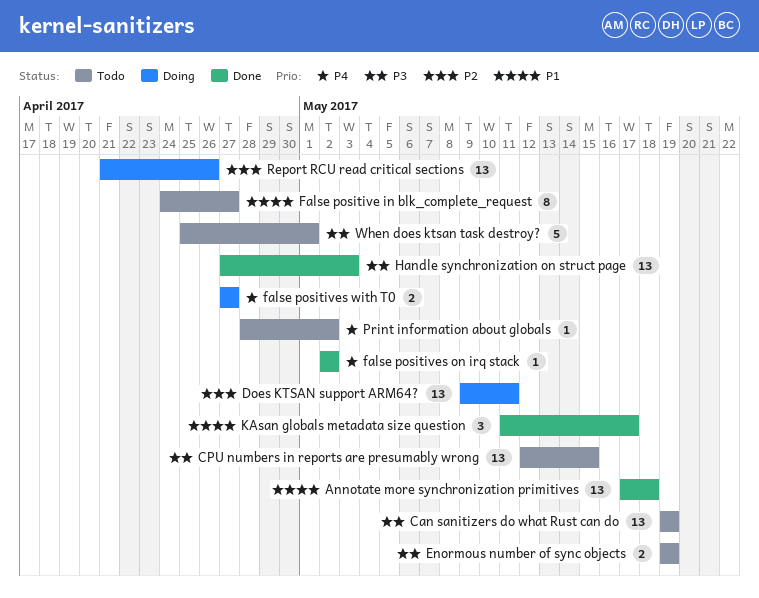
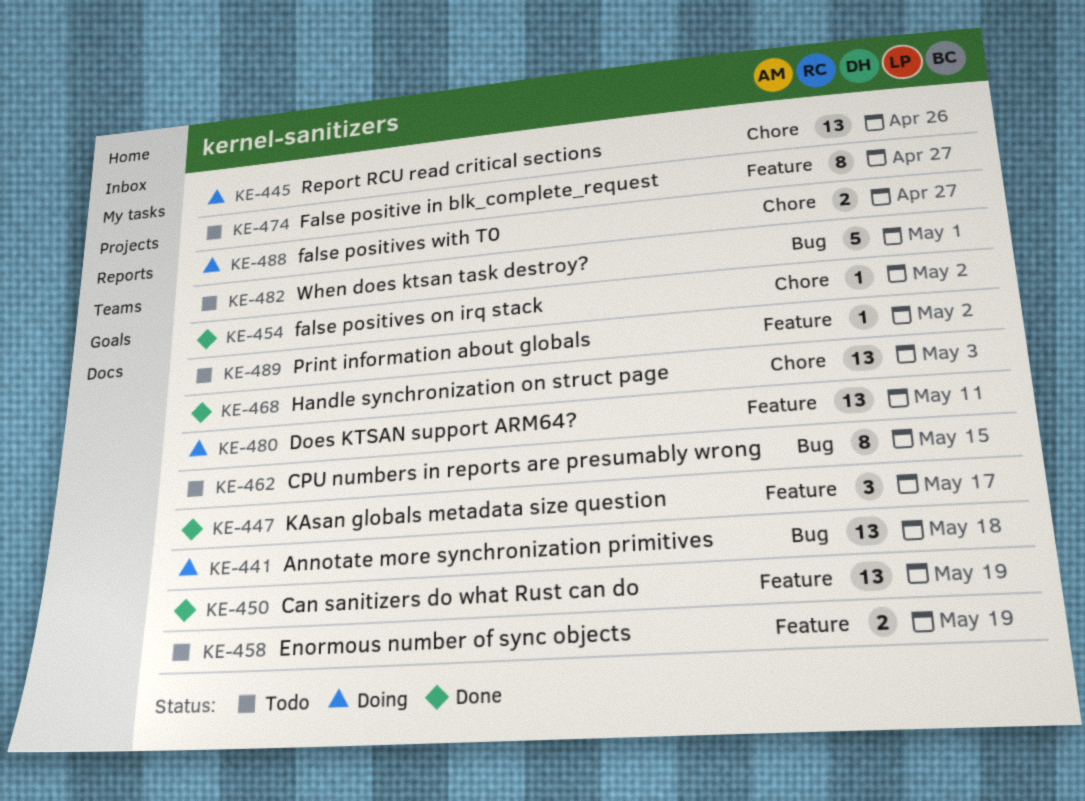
Annotate more synchronization primitives, status: Done -> Doing
Can sanitizers do what Rust can do, status: Todo -> Done
CPU numbers in reports are presumably wrong, estimate: 13 -> 8

